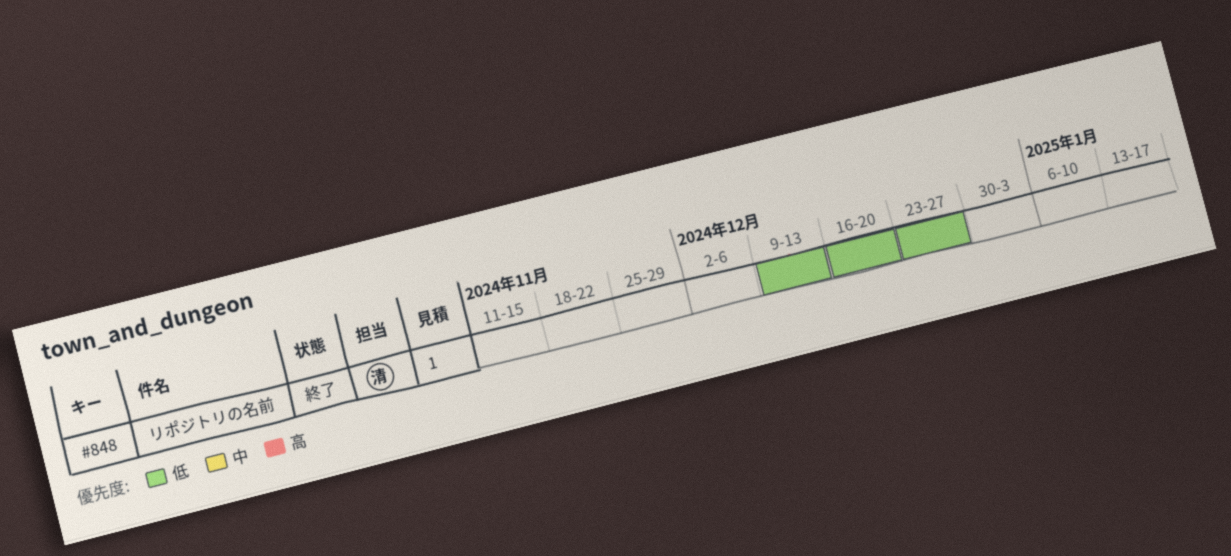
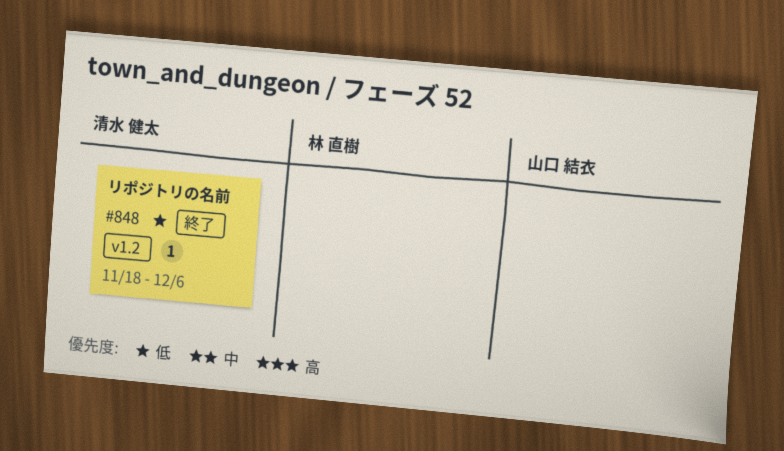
#848, start: Dec 9 -> Nov 18
#848, due: Dec 27 -> Dec 6

